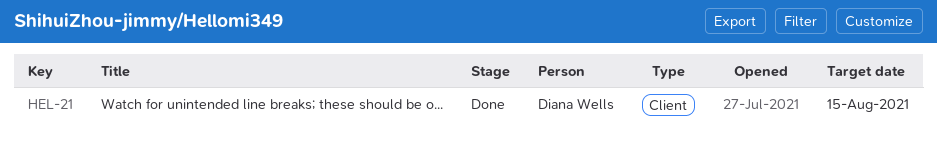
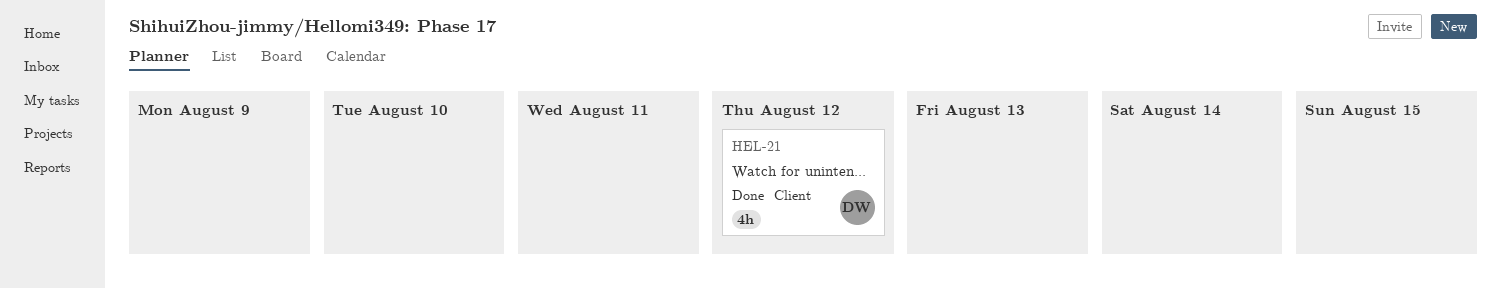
HEL-21, due: Aug 15 -> Aug 12

